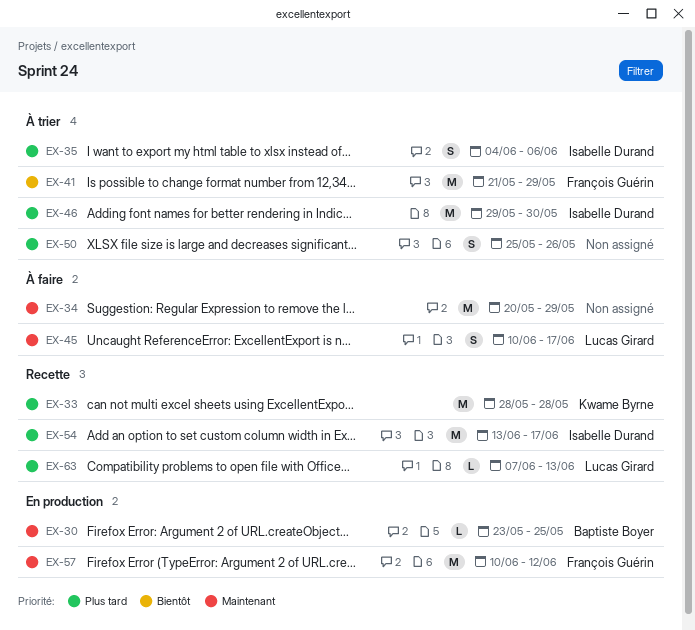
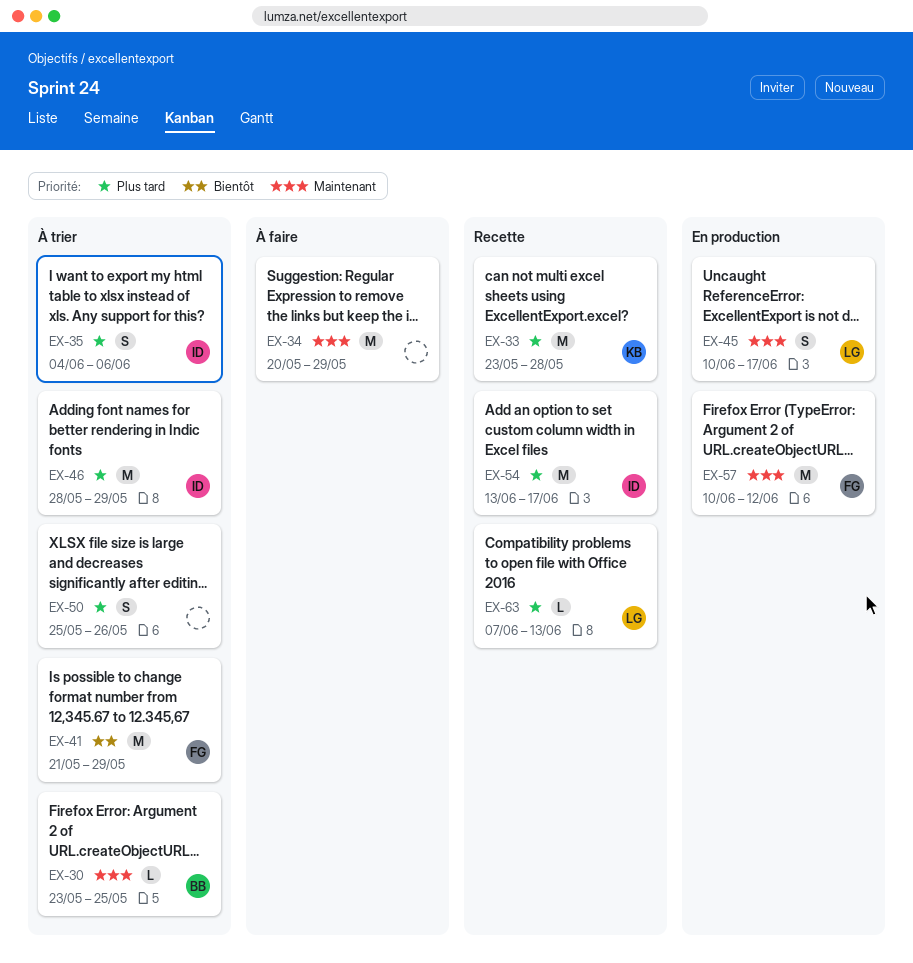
EX-30, status: En production -> À trier
EX-33, start: May 28 -> May 23
EX-45, status: À faire -> En production
EX-46, start: May 29 -> May 28
EX-46, due: May 30 -> May 29

